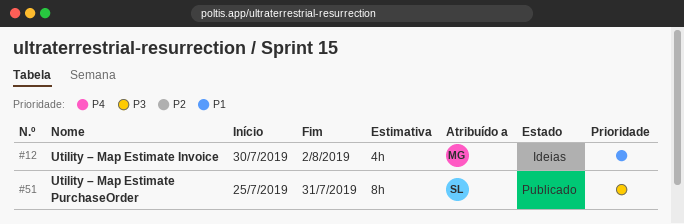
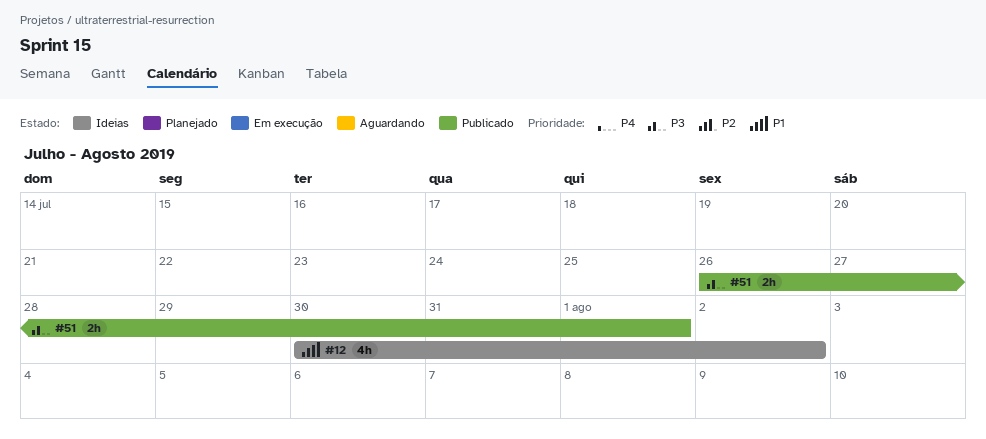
#51, estimate: 8h -> 2h
#51, start: Jul 25 -> Jul 26
#51, due: Jul 31 -> Aug 1

